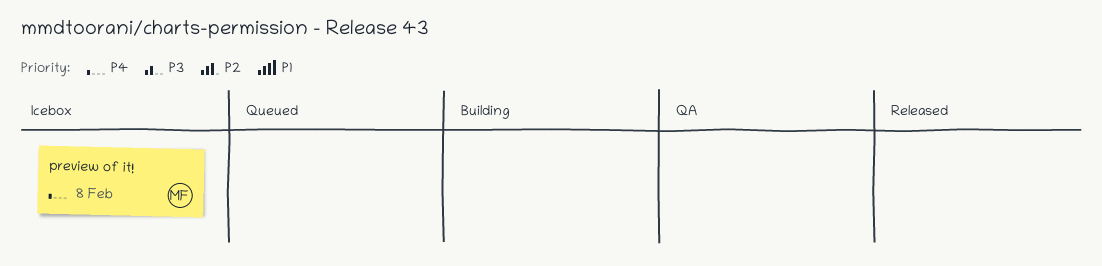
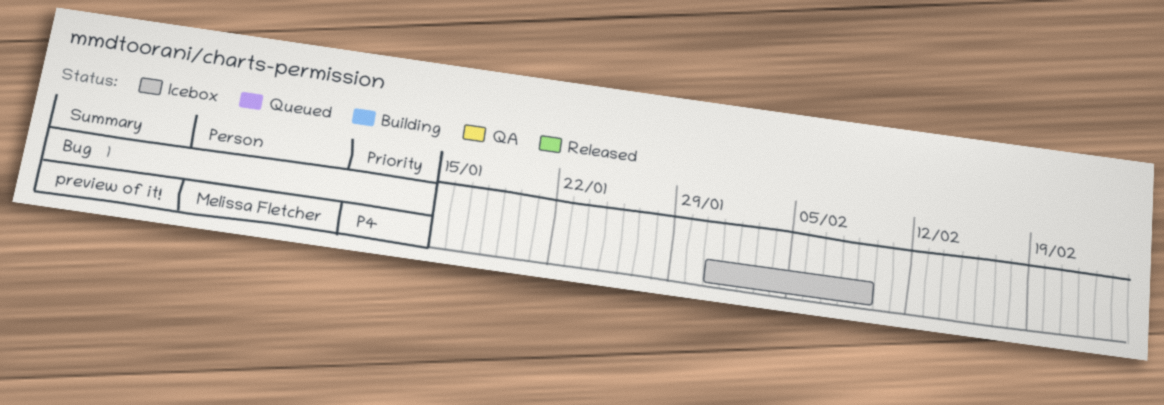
preview of it!, due: Feb 8 -> Feb 9

